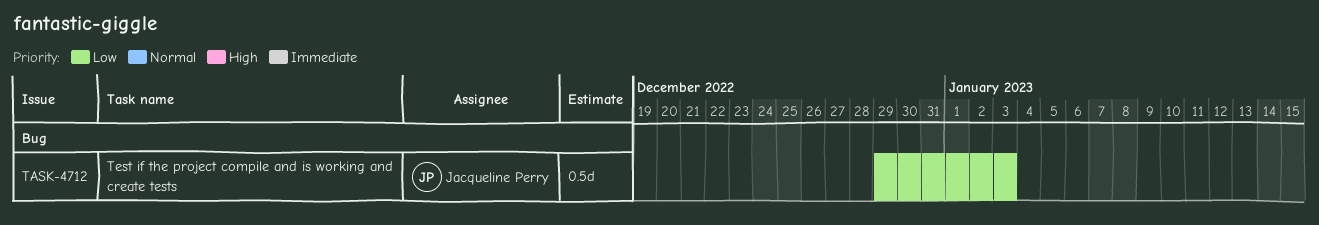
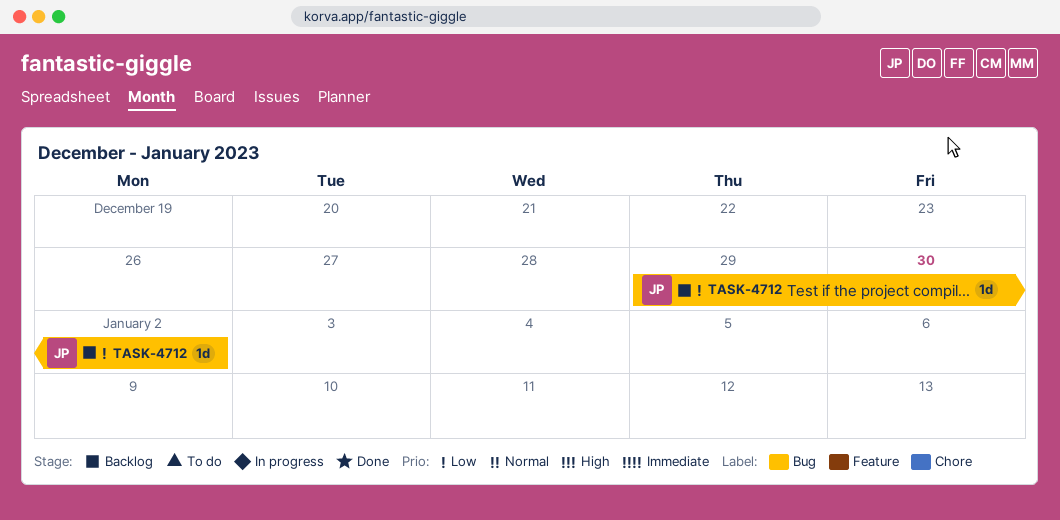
TASK-4712, estimate: 0.5d -> 1d
TASK-4712, due: Jan 3 -> Jan 2

